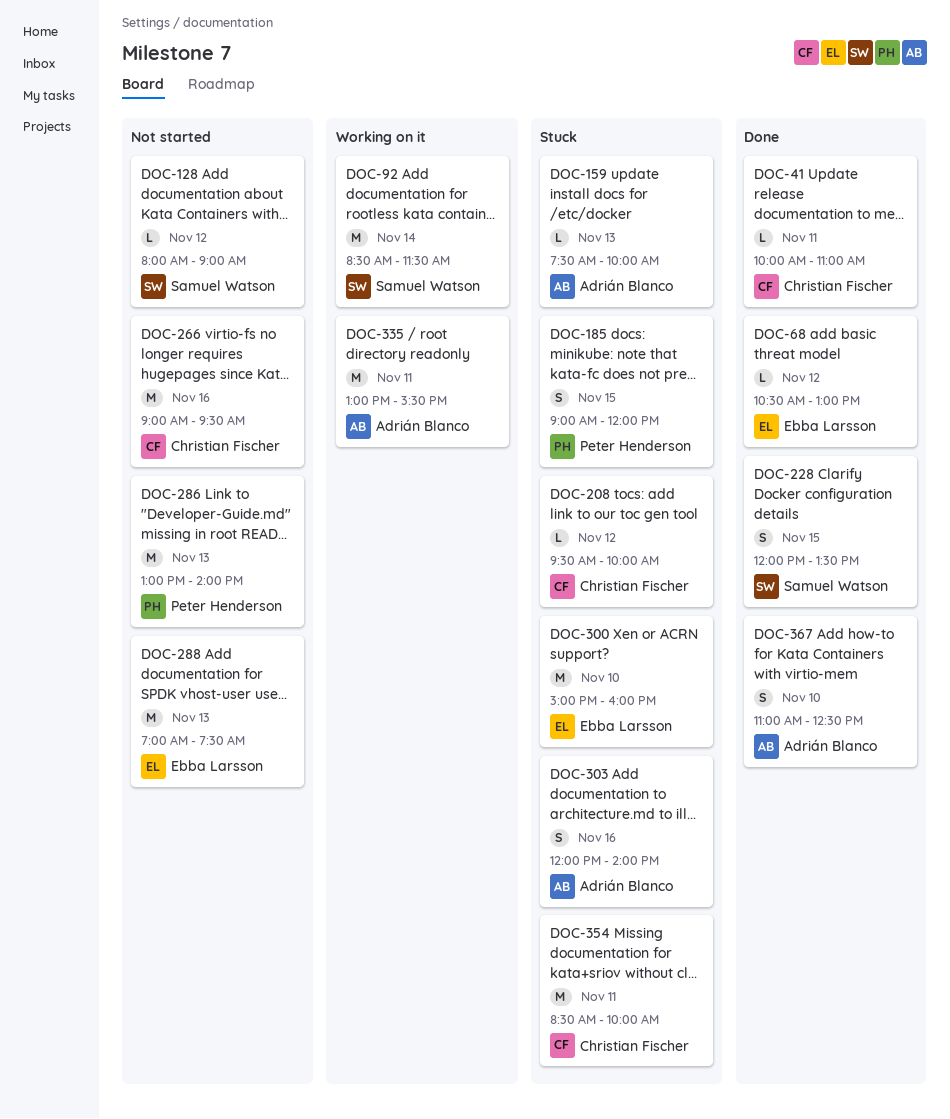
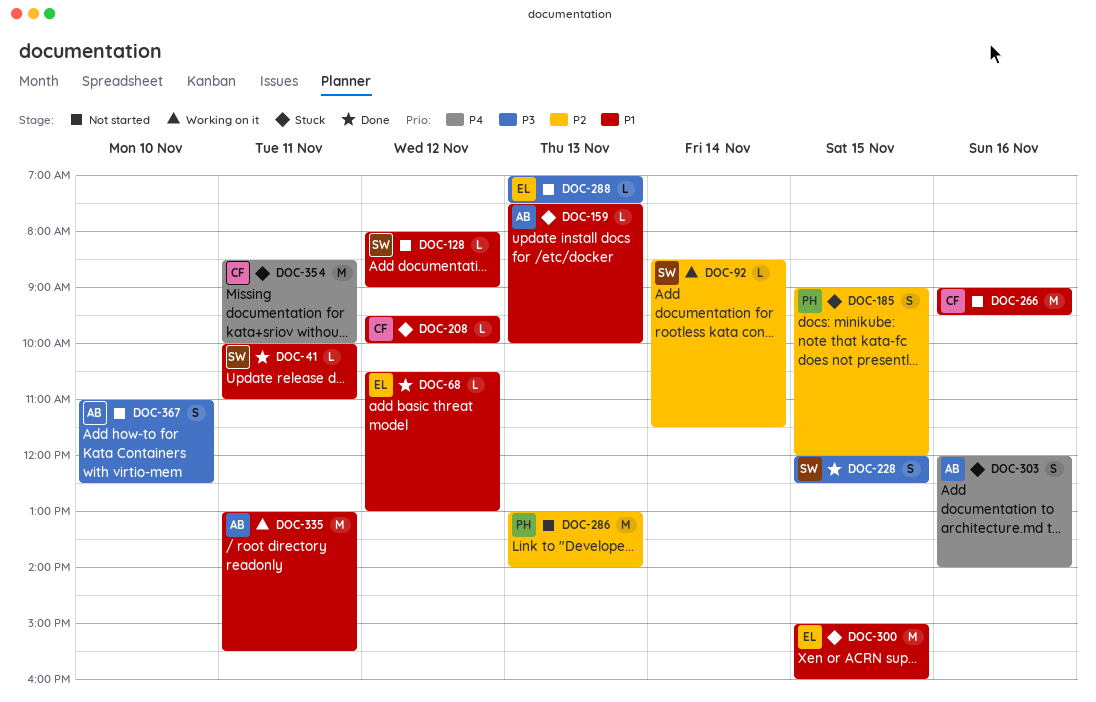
DOC-41, owner: Christian Fischer -> Samuel Watson
DOC-92, estimate: M -> L
DOC-228, ends: 13:30 -> 12:30
DOC-288, estimate: M -> L
DOC-300, day: Nov 10 -> Nov 15
DOC-367, status: Done -> Not started

